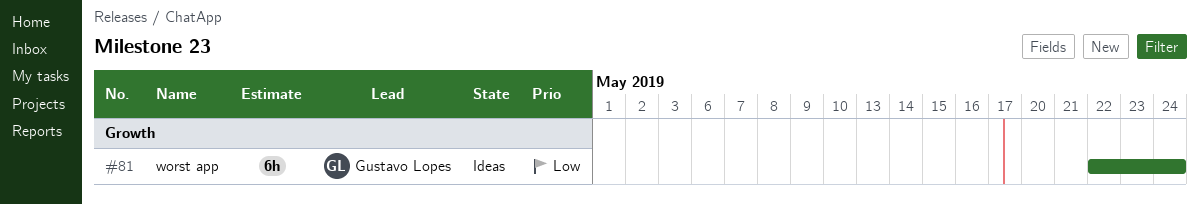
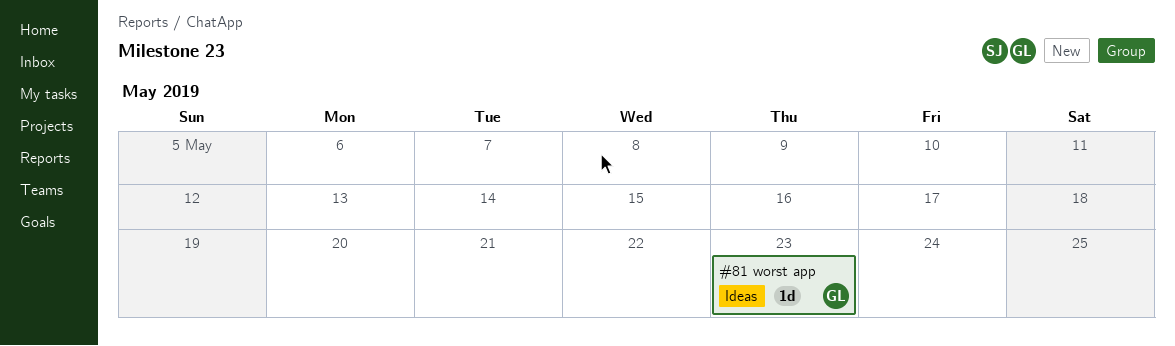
#81, estimate: 6h -> 1d
#81, due: May 24 -> May 23

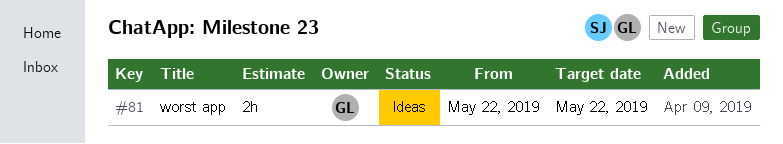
#81, estimate: 1d -> 2h
#81, due: May 23 -> May 22

